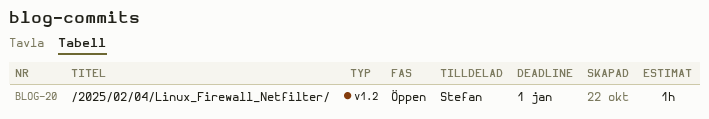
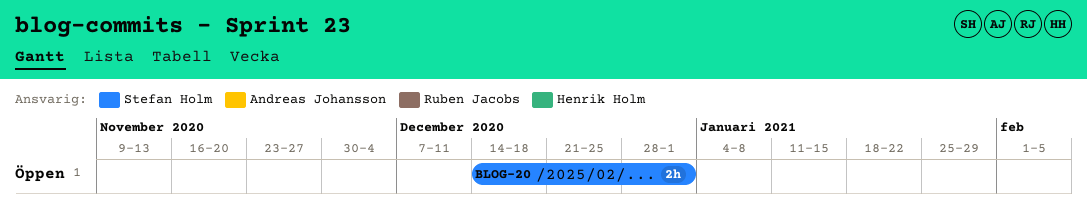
BLOG-20, estimate: 1h -> 2h

